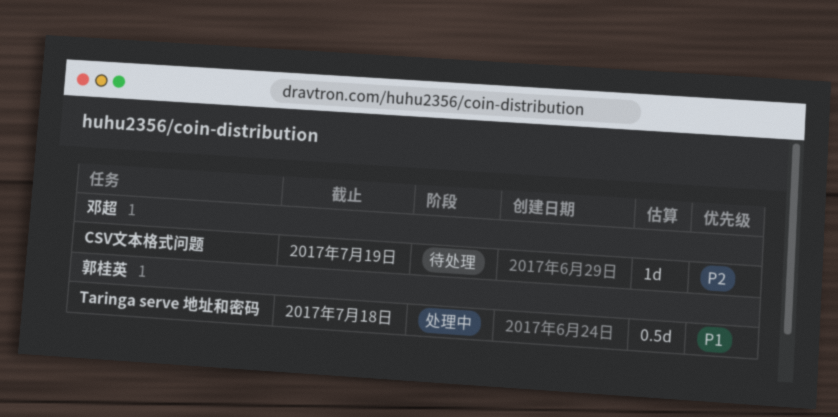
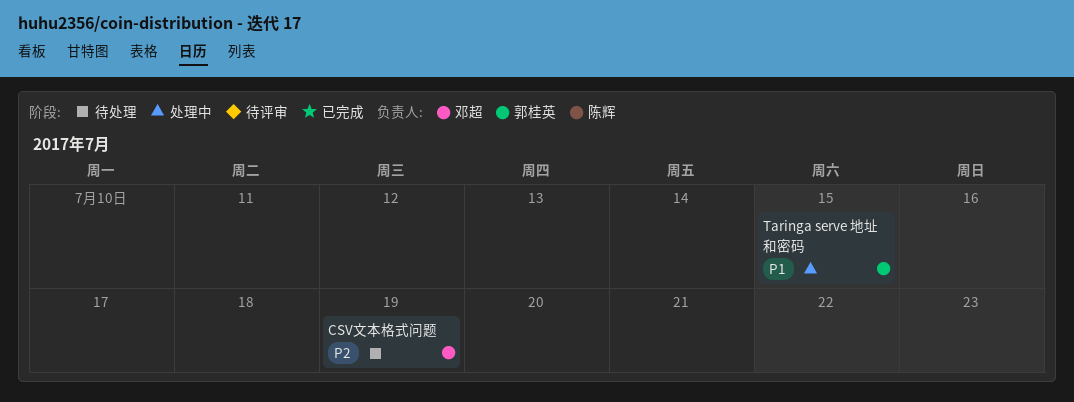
Taringa serve 地址和密码, due: Jul 18 -> Jul 15

